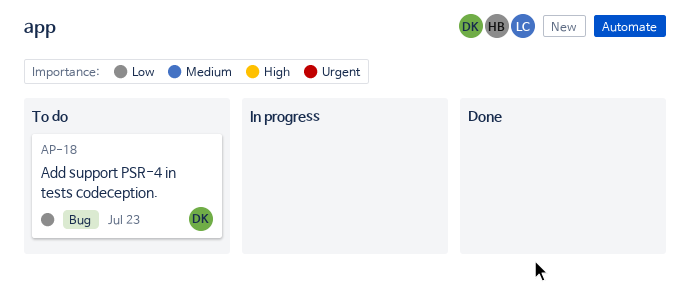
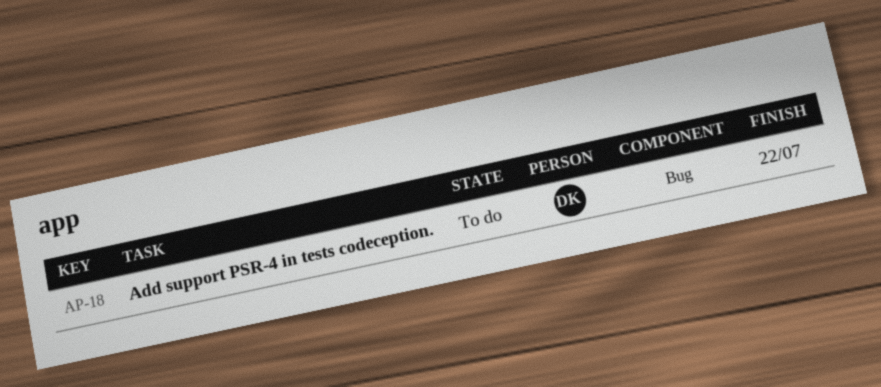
AP-18, due: Jul 23 -> Jul 22

